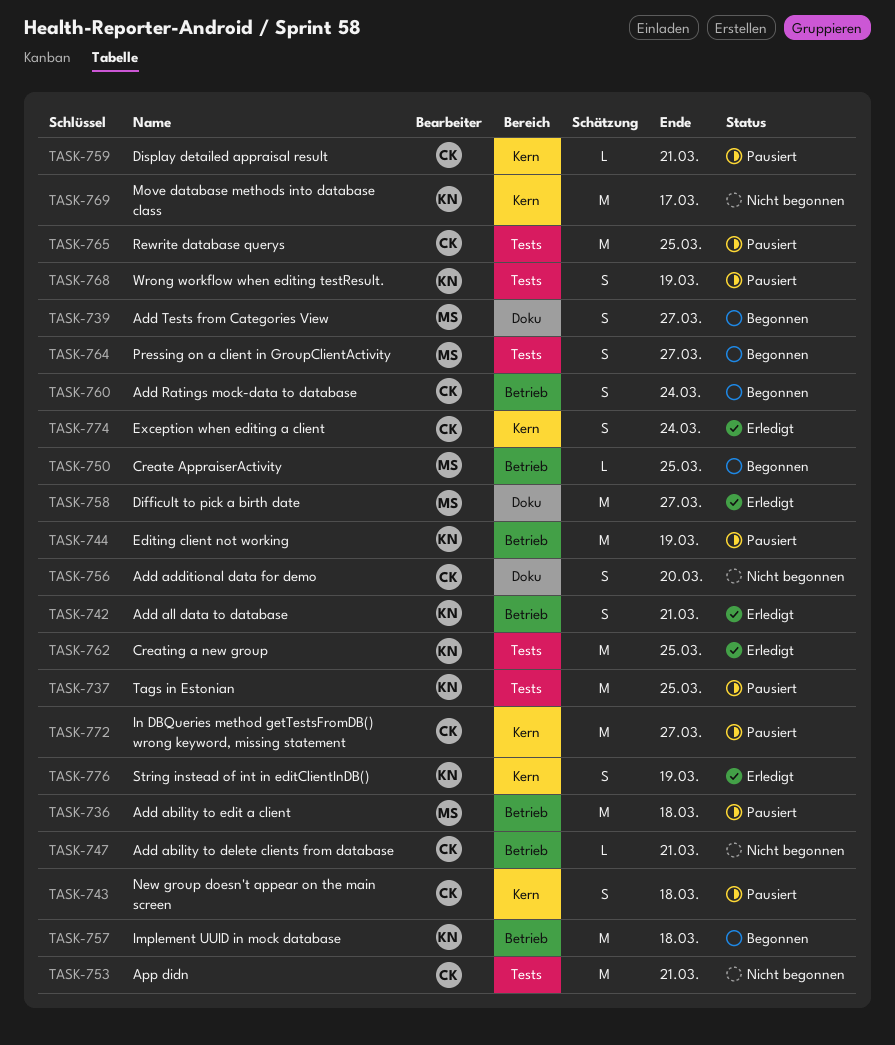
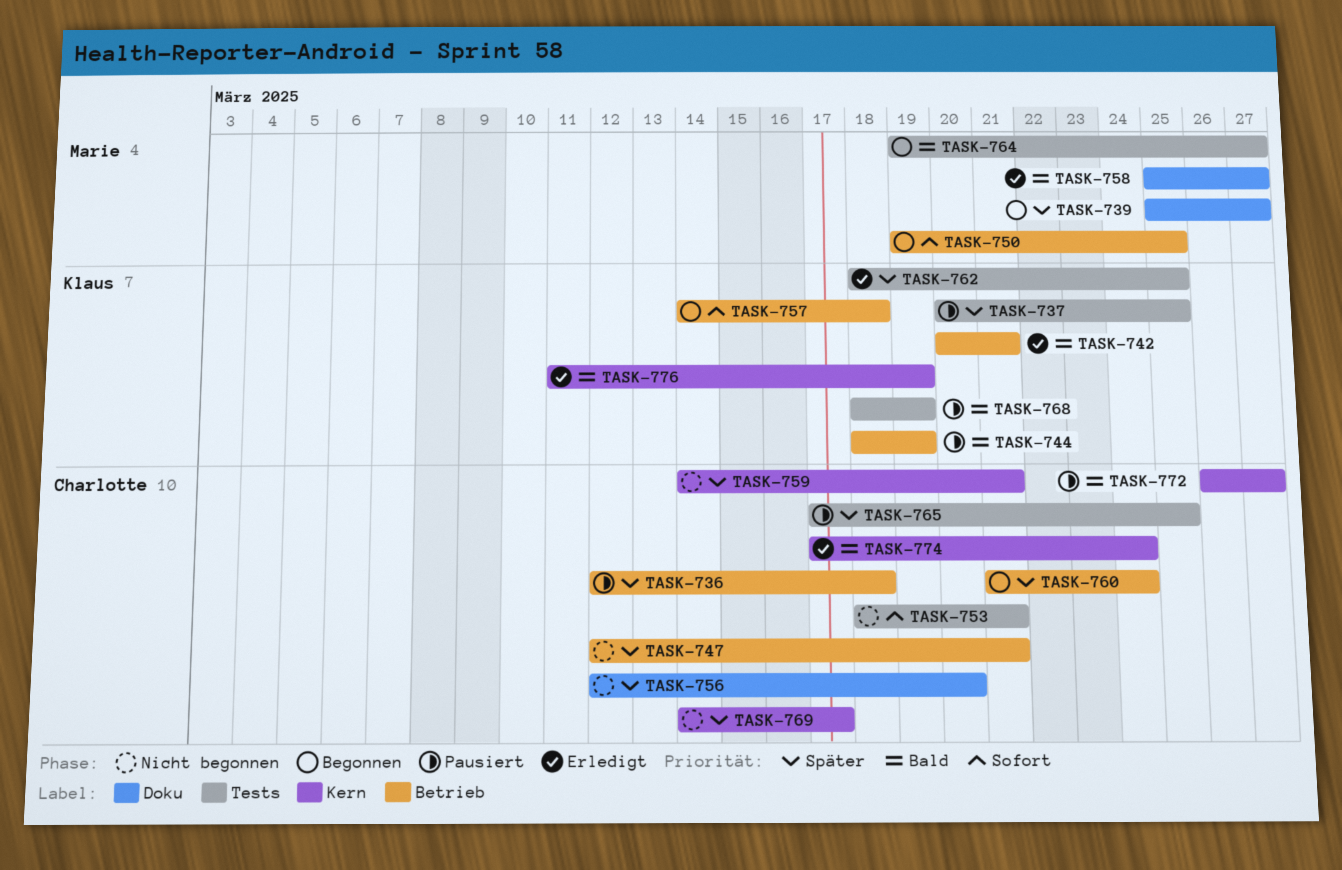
TASK-736, owner: Marie -> Charlotte
TASK-743: present -> none
TASK-759, status: Pausiert -> Nicht begonnen
TASK-769, owner: Klaus -> Charlotte

